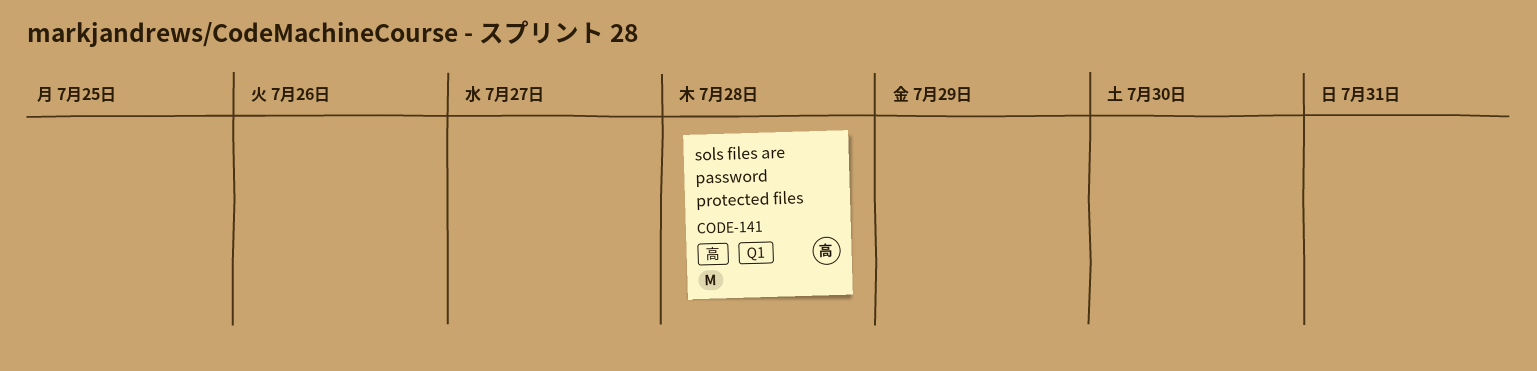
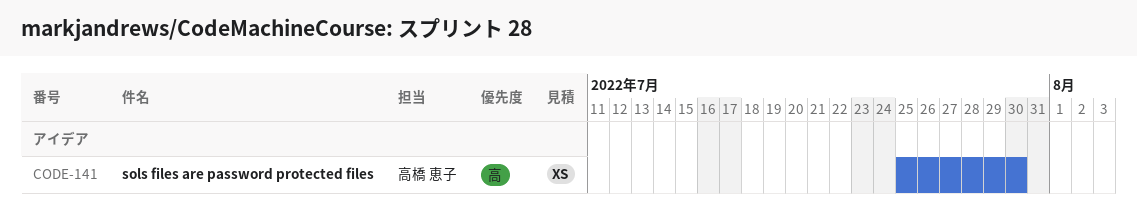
CODE-141, estimate: M -> XS
CODE-141, due: Jul 28 -> Jul 30

